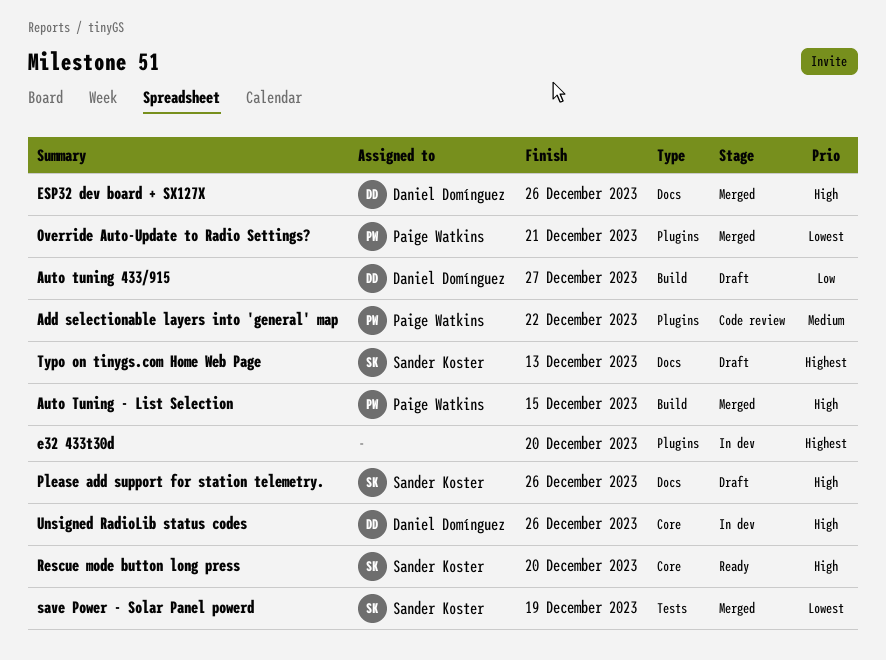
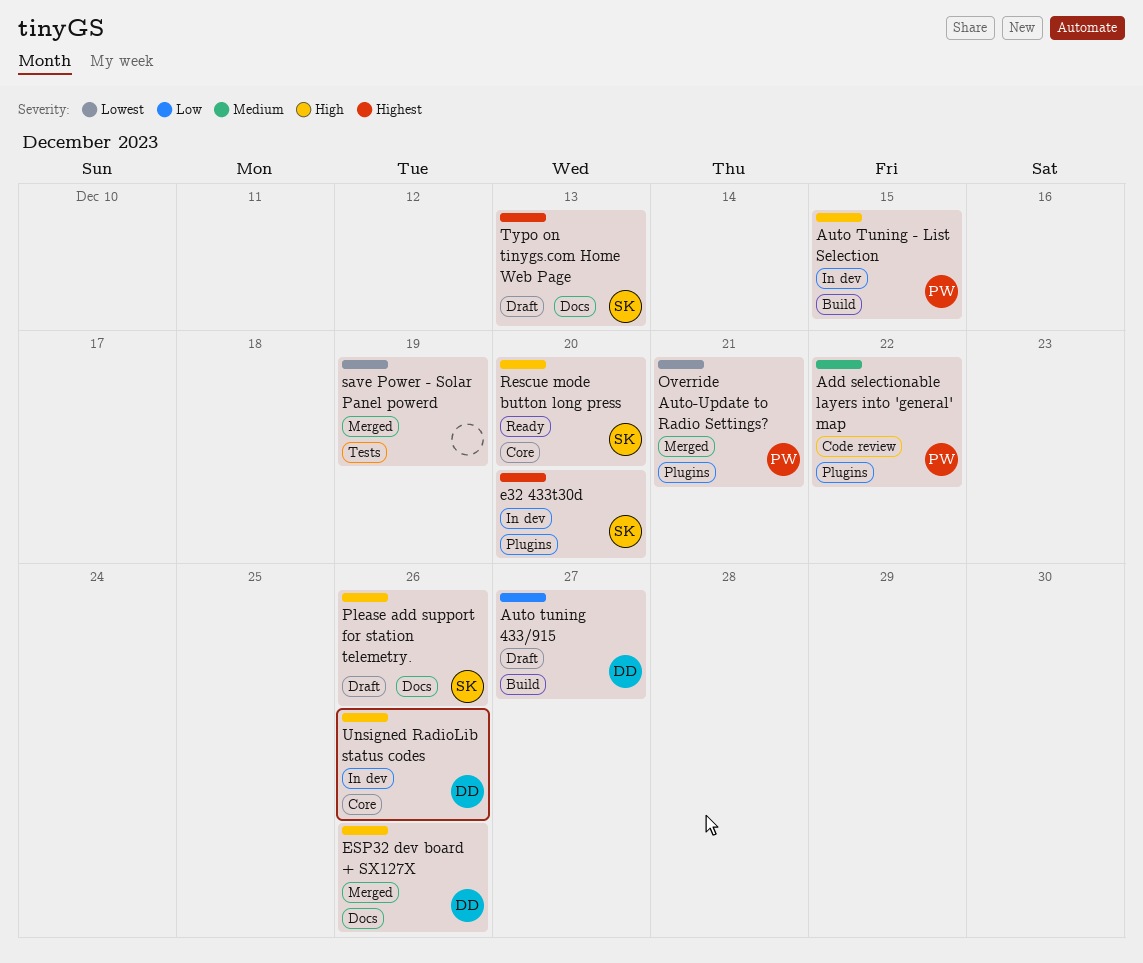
Auto Tuning - List Selection, status: Merged -> In dev
e32 433t30d, owner: none -> Sander Koster
save Power - Solar Panel powerd, owner: Sander Koster -> none

